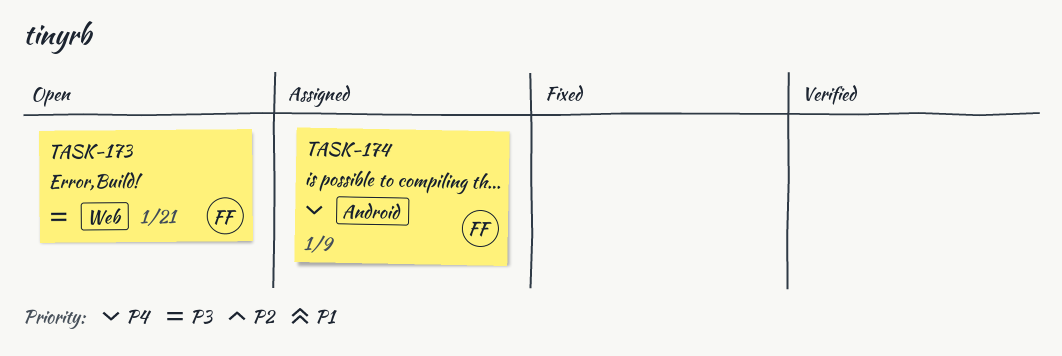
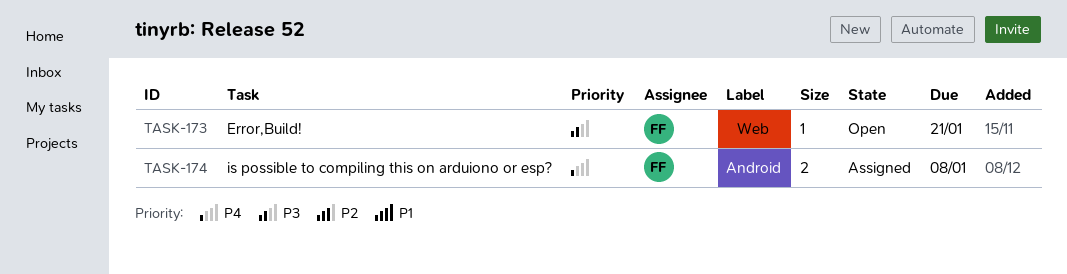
TASK-174, due: Jan 9 -> Jan 8

